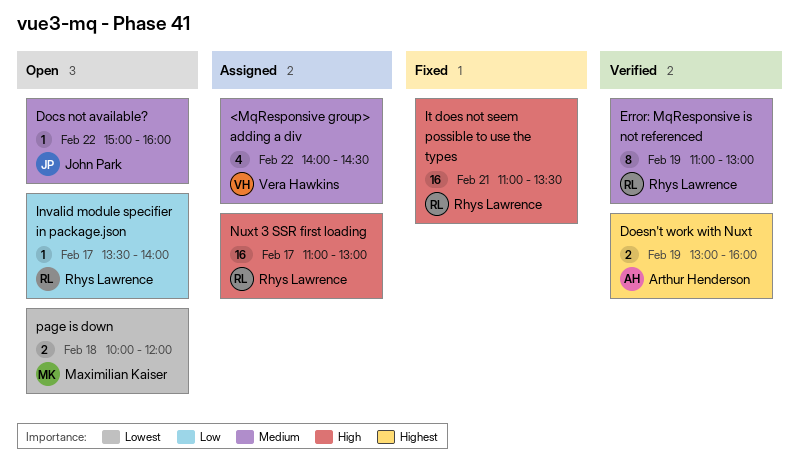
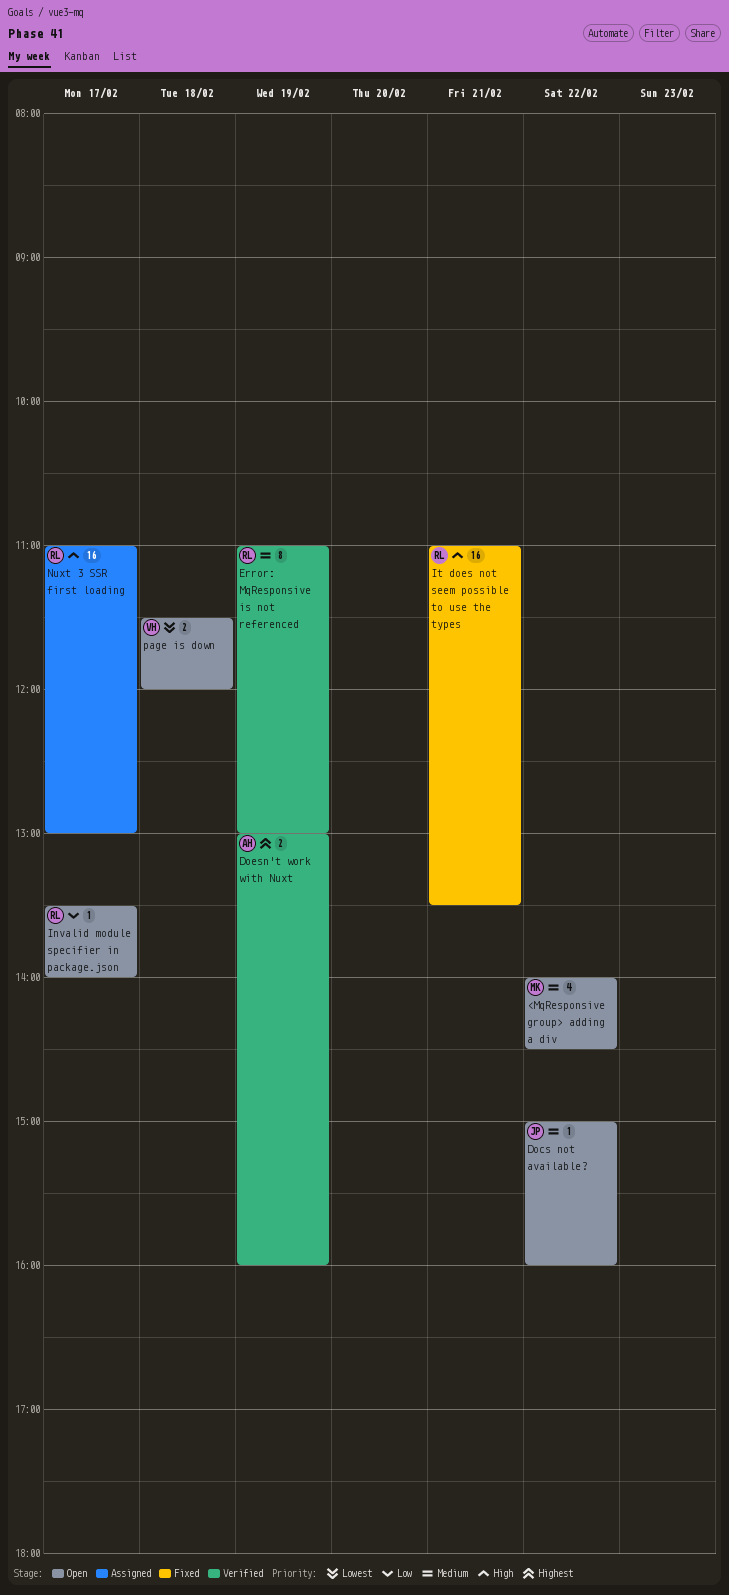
<MqResponsive group> adding a div, status: Assigned -> Open
<MqResponsive group> adding a div, owner: Vera Hawkins -> Maximilian Kaiser
page is down, owner: Maximilian Kaiser -> Vera Hawkins
page is down, begins: 10:00 -> 11:30

